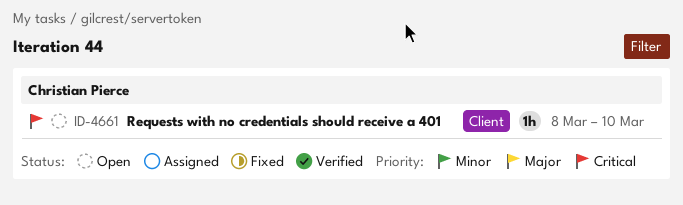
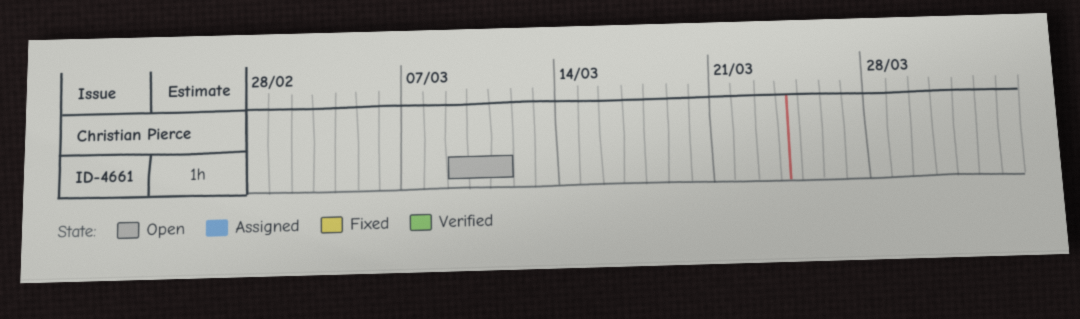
ID-4661, start: Mar 8 -> Mar 9
ID-4661, due: Mar 10 -> Mar 11

